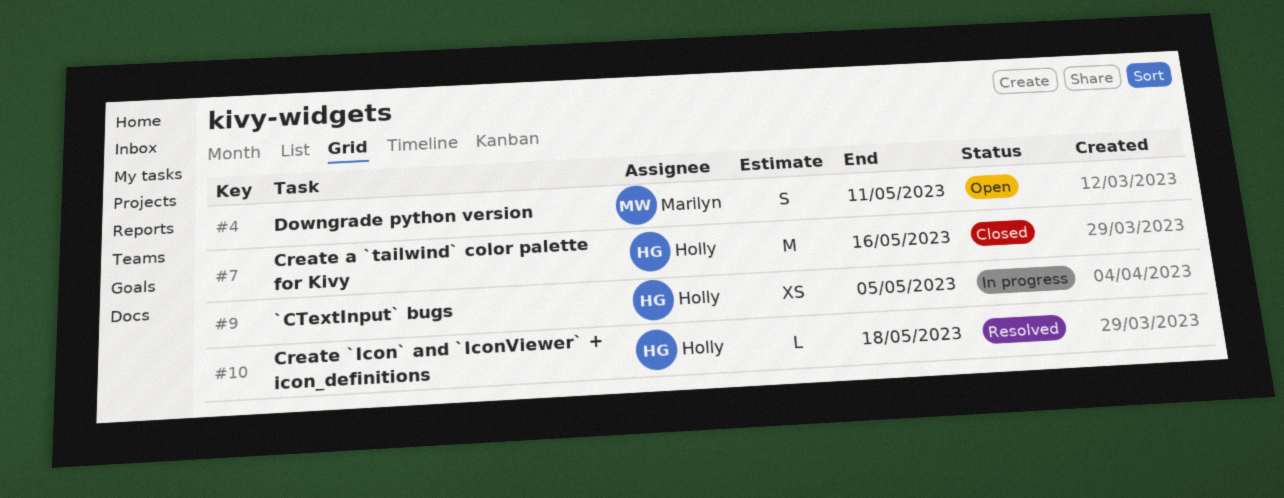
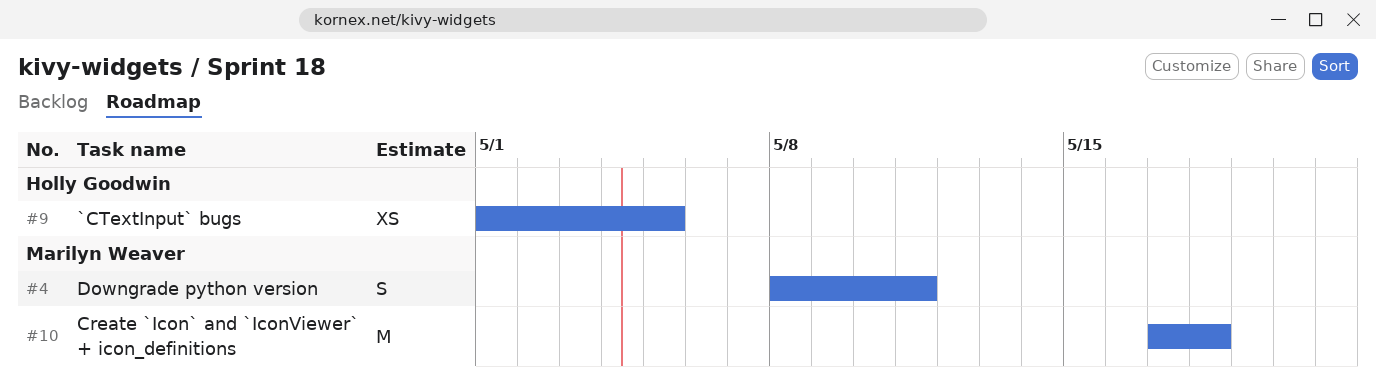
#7: present -> none
#10, owner: Holly Goodwin -> Marilyn Weaver
#10, estimate: L -> M

